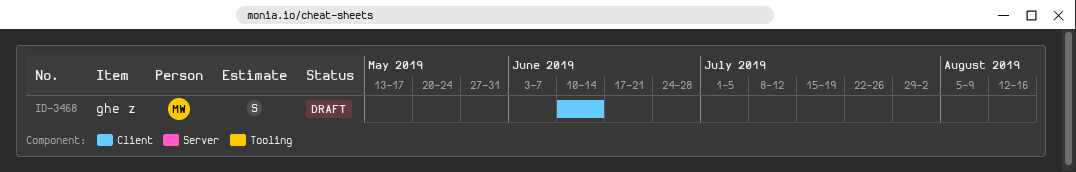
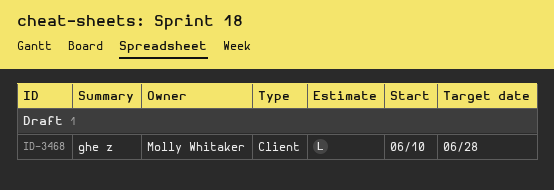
ID-3468, estimate: S -> L
ID-3468, due: Jun 14 -> Jun 28

